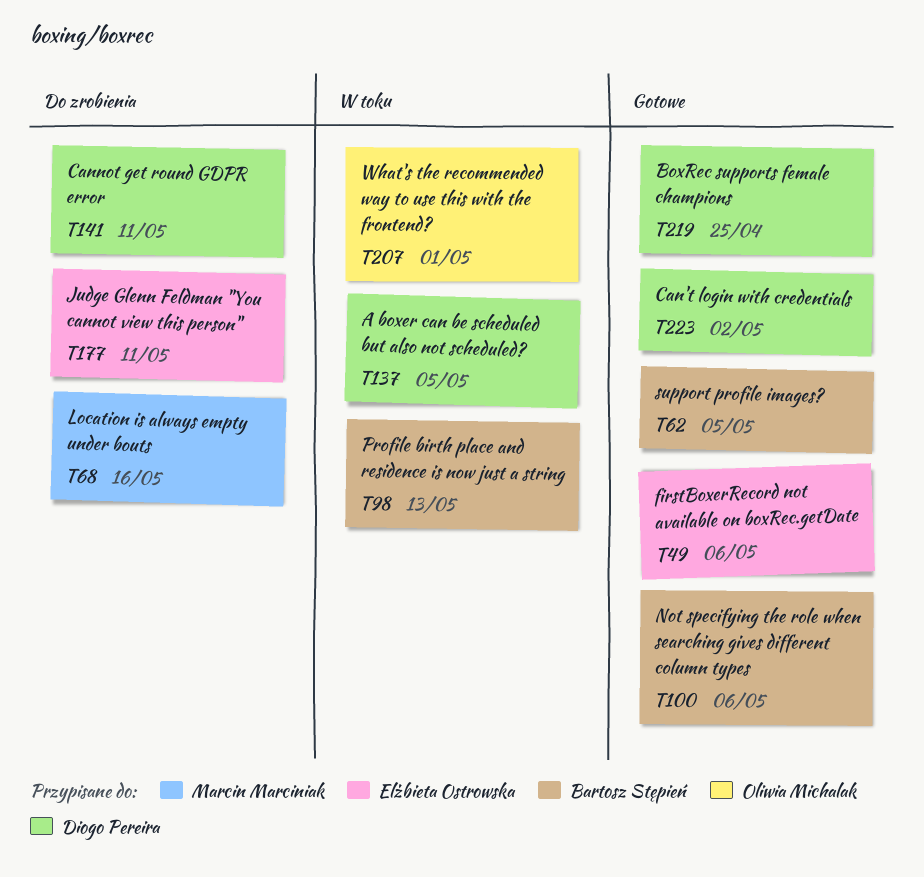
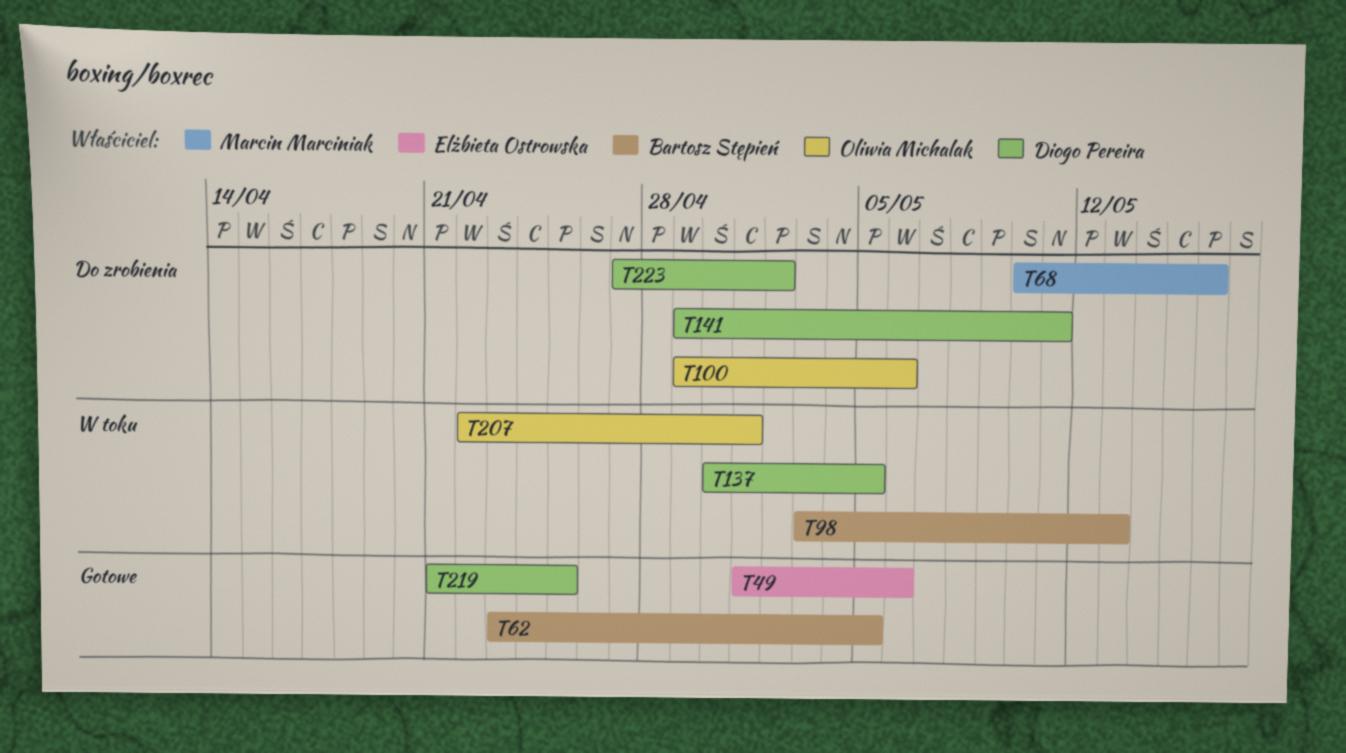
T100, status: Gotowe -> Do zrobienia
T100, owner: Bartosz Stępień -> Oliwia Michalak
T177: present -> none
T223, status: Gotowe -> Do zrobienia

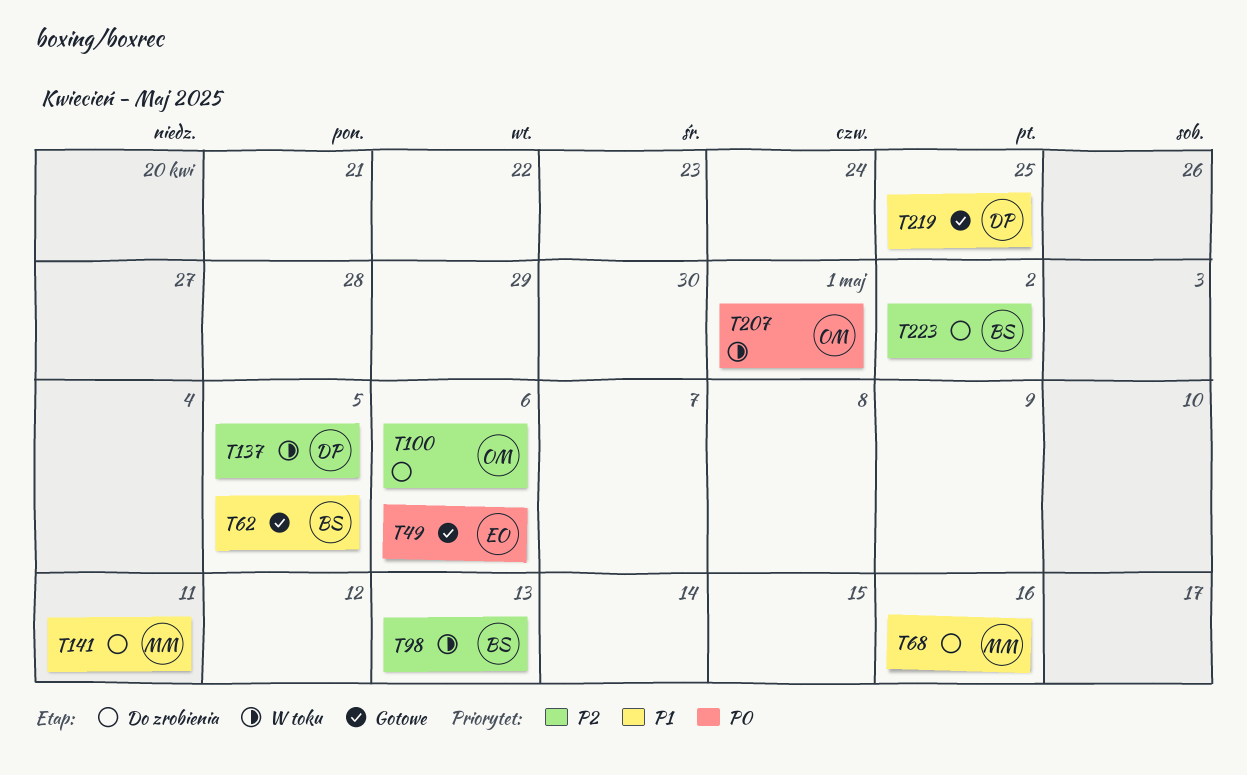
T141, owner: Diogo Pereira -> Marcin Marciniak
T223, owner: Diogo Pereira -> Bartosz Stępień

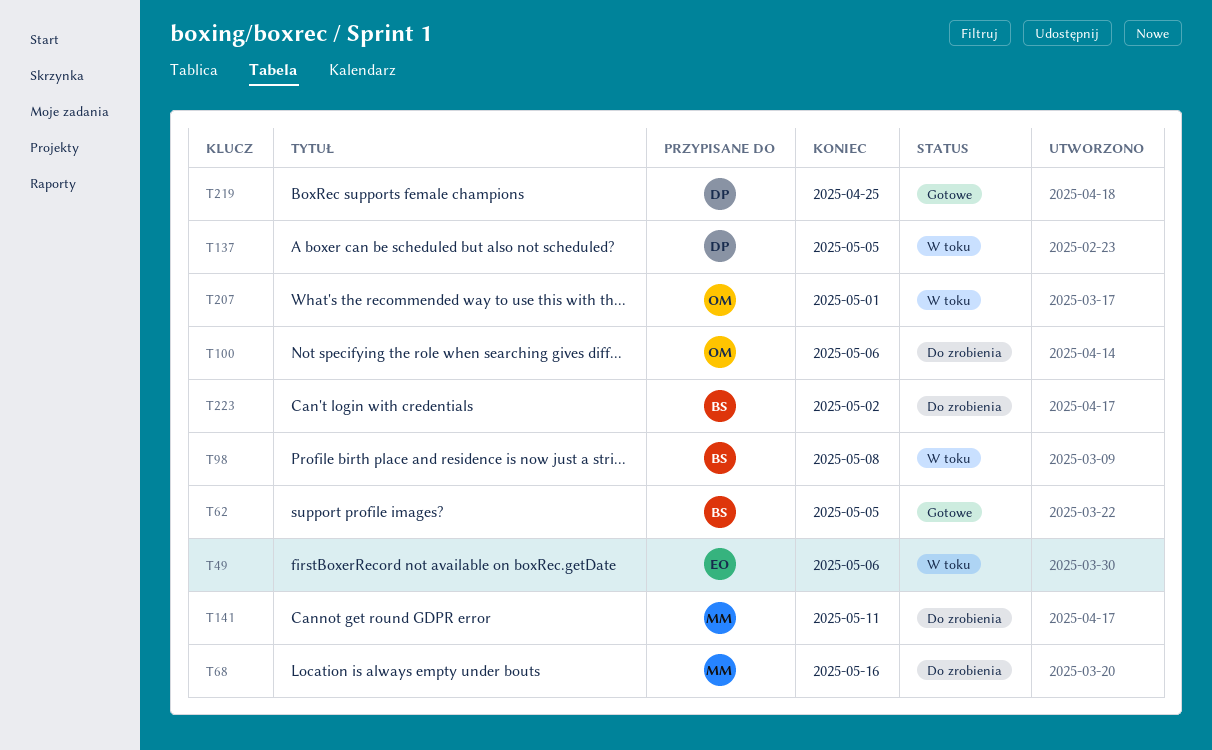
T49, status: Gotowe -> W toku
T98, due: May 13 -> May 8

